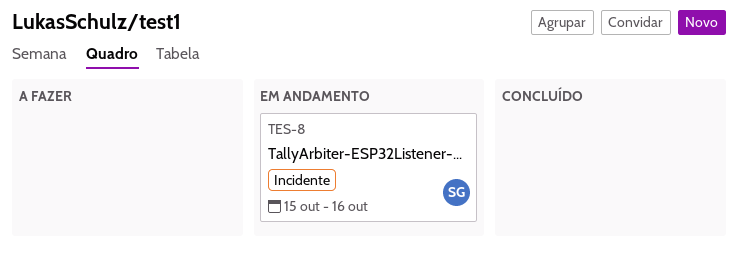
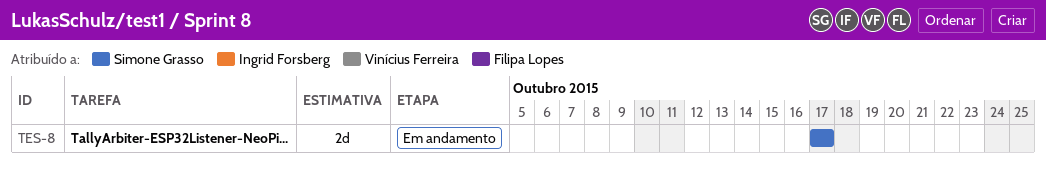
TES-8, start: Oct 15 -> Oct 17
TES-8, due: Oct 16 -> Oct 17

